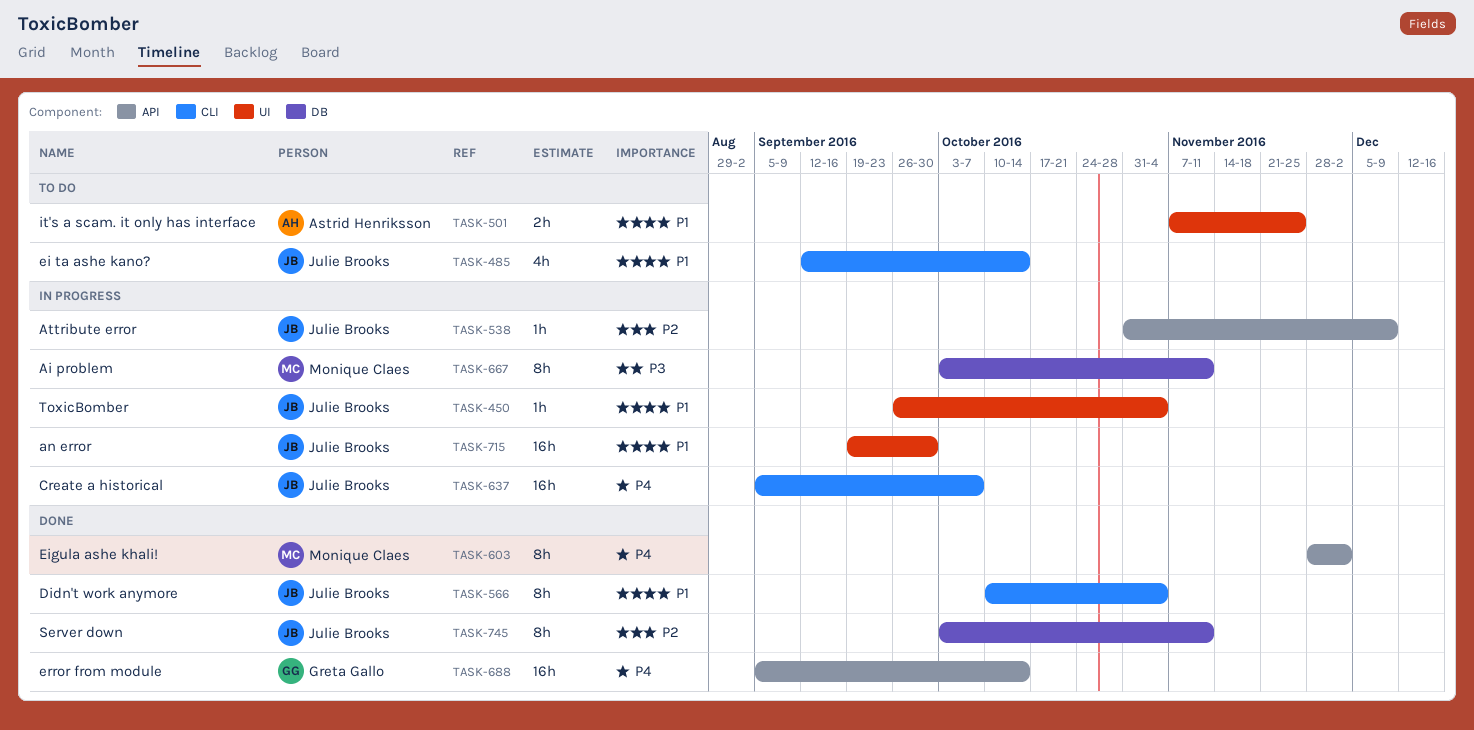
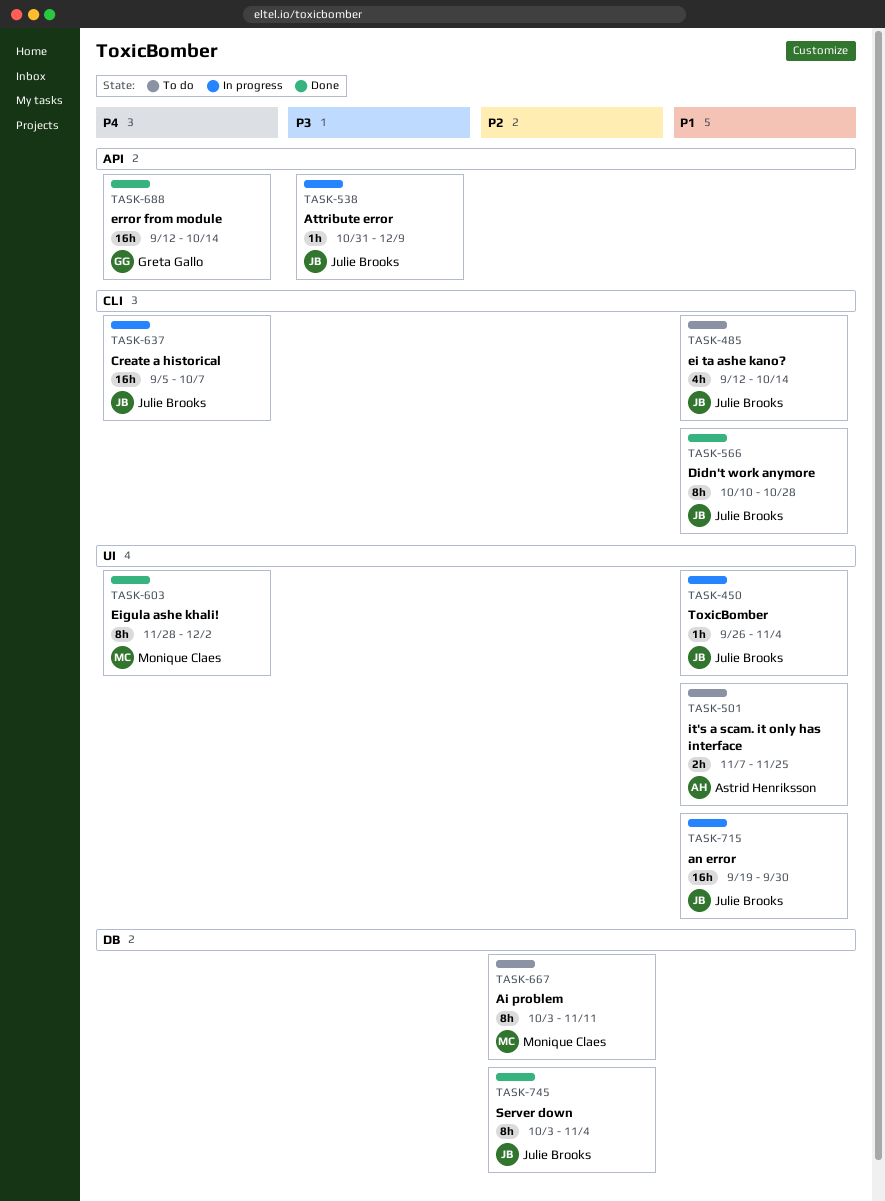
TASK-538, priority: P2 -> P3
TASK-566, due: Nov 4 -> Oct 28
TASK-603, label: API -> UI
TASK-667, status: In progress -> To do
TASK-667, priority: P3 -> P2
TASK-688, start: Sep 5 -> Sep 12
TASK-745, due: Nov 11 -> Nov 4

